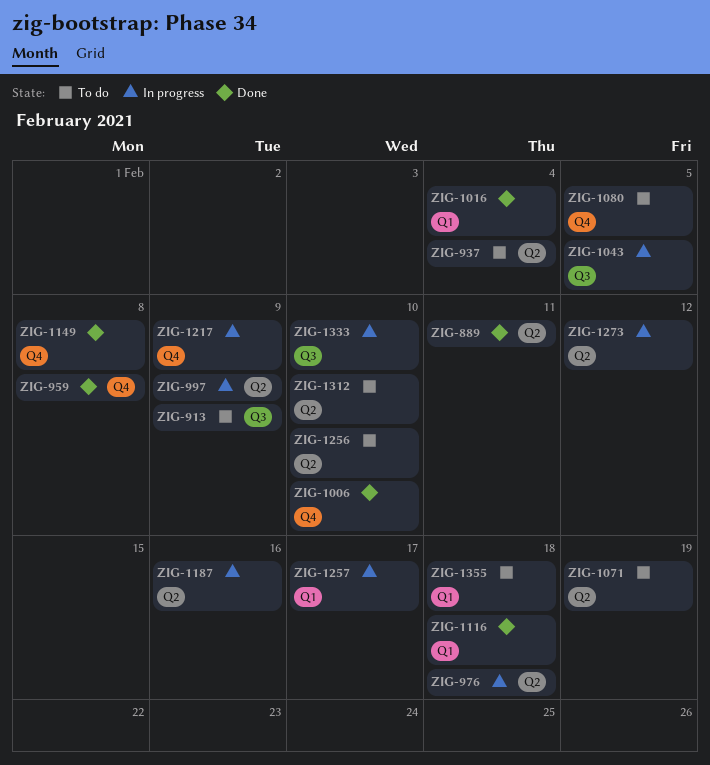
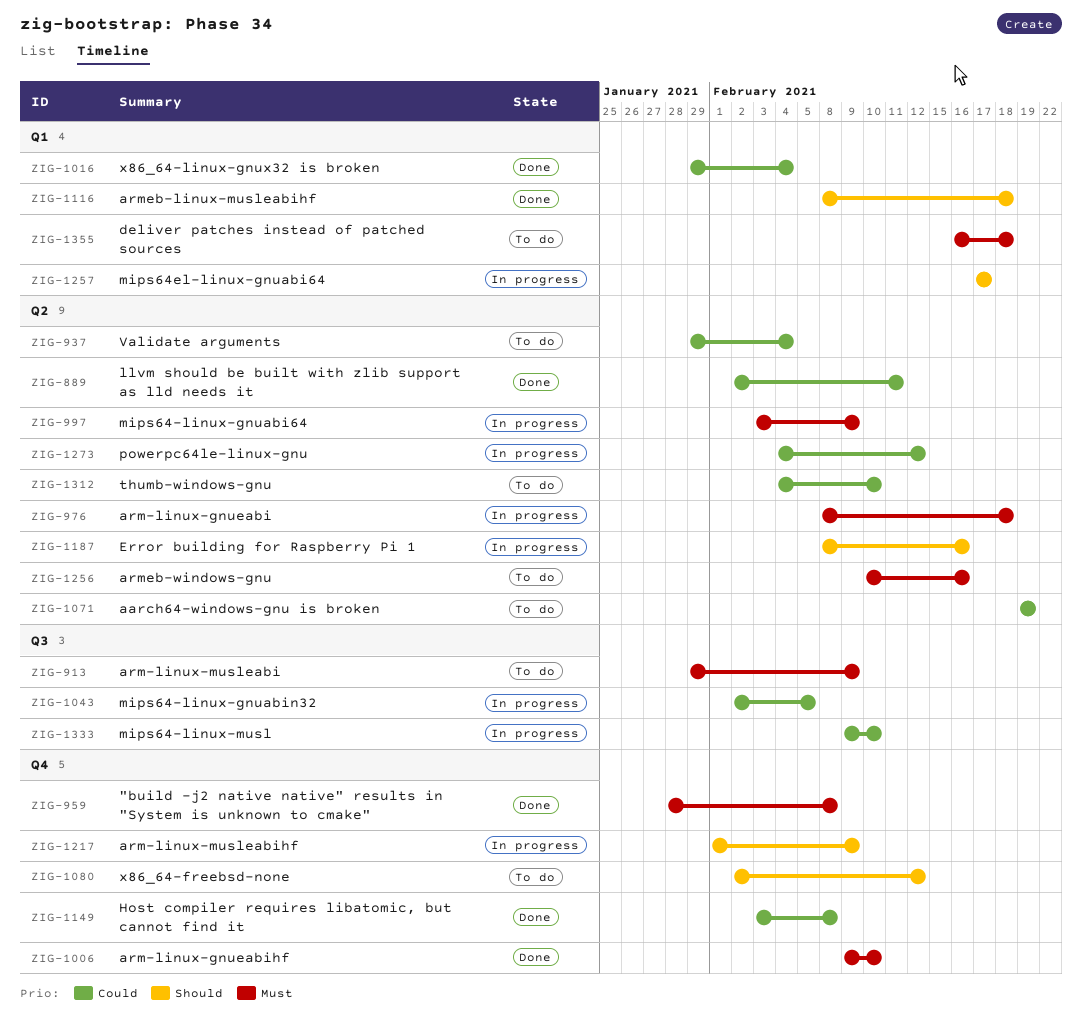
ZIG-1080, due: Feb 5 -> Feb 12
ZIG-1256, due: Feb 10 -> Feb 16

